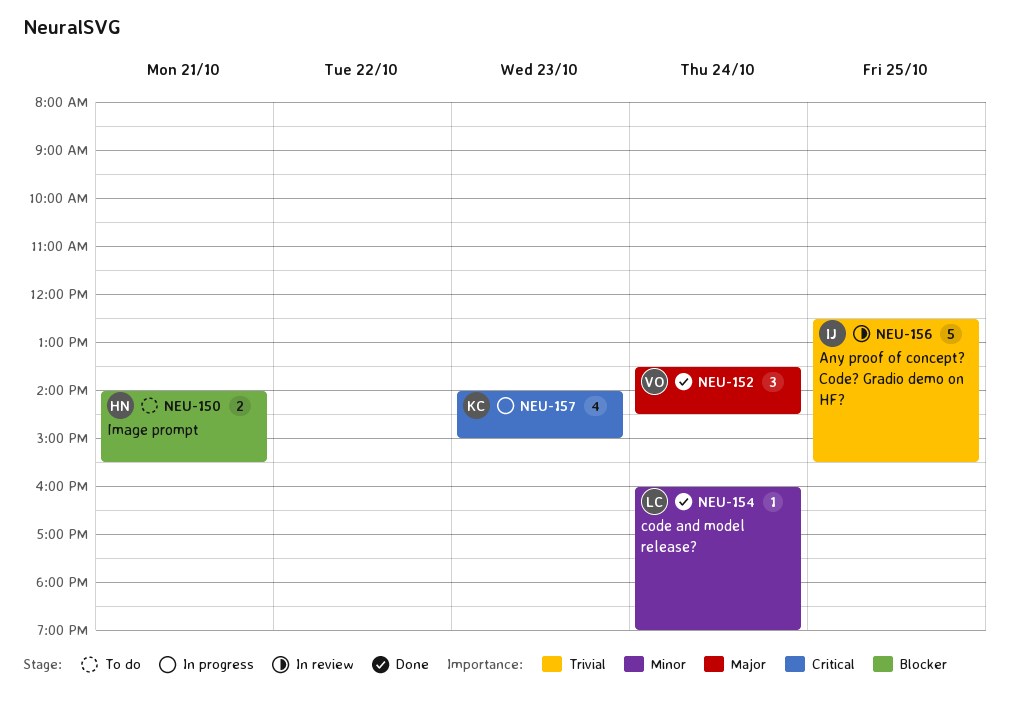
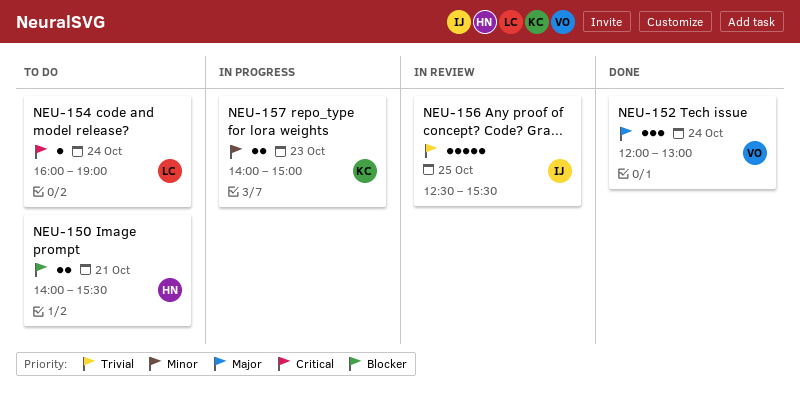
NEU-152, begins: 13:30 -> 12:00
NEU-152, ends: 14:30 -> 13:00
NEU-154, status: Done -> To do
NEU-154, priority: Minor -> Critical
NEU-157, priority: Critical -> Minor
NEU-157, estimate: 4 -> 2

